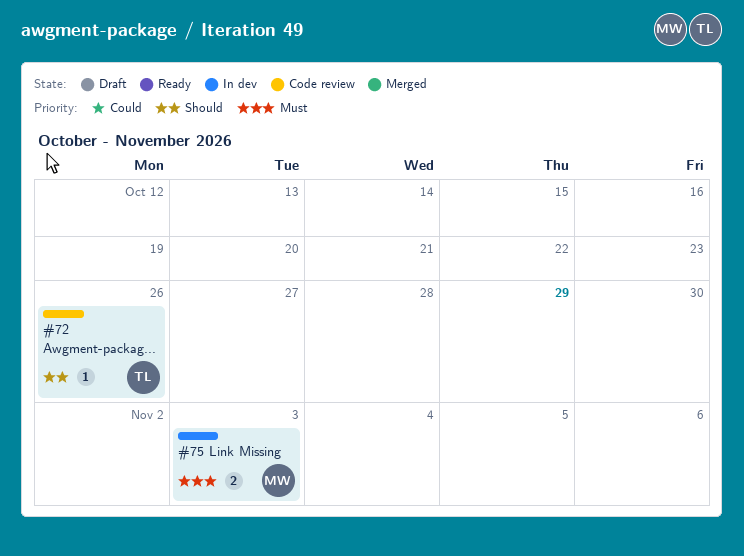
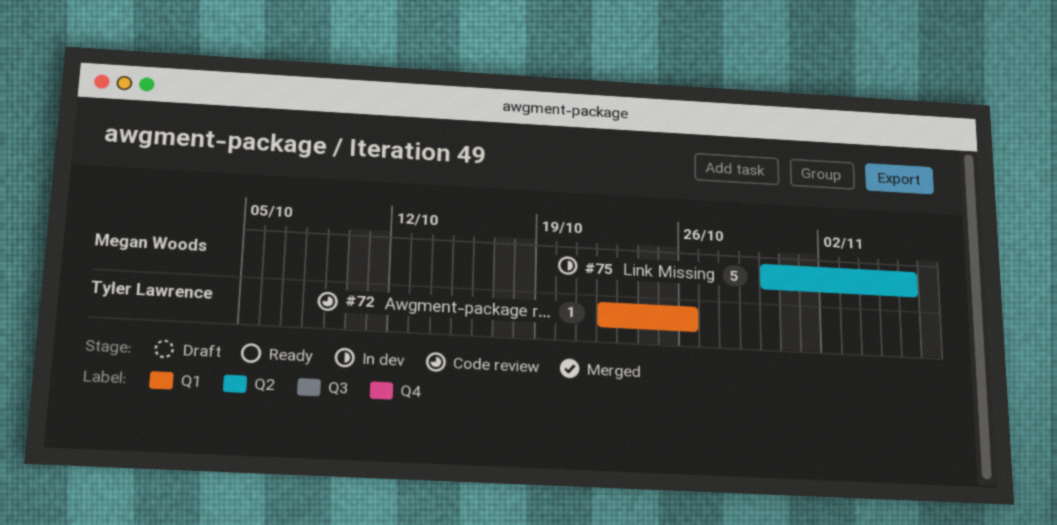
#75, estimate: 2 -> 5
#75, due: Nov 3 -> Nov 6

